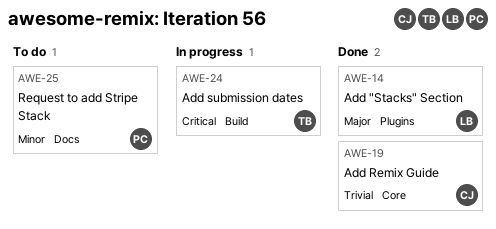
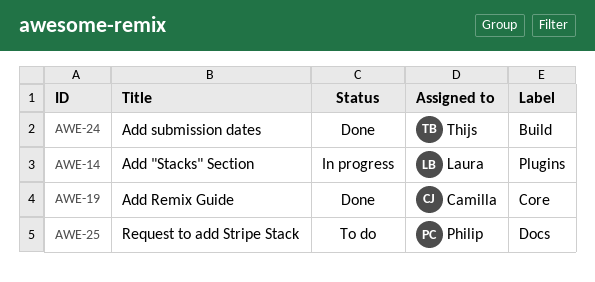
AWE-14, status: Done -> In progress
AWE-24, status: In progress -> Done

